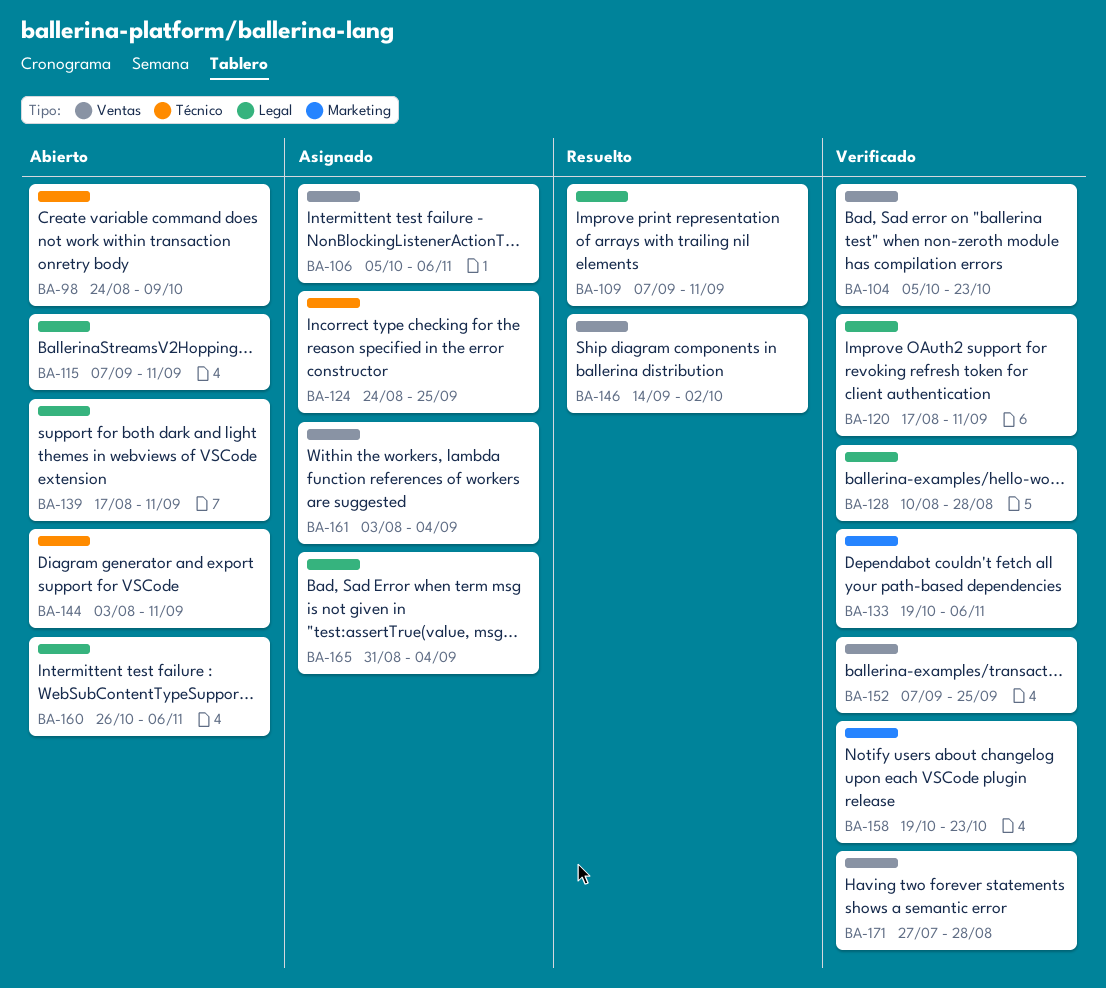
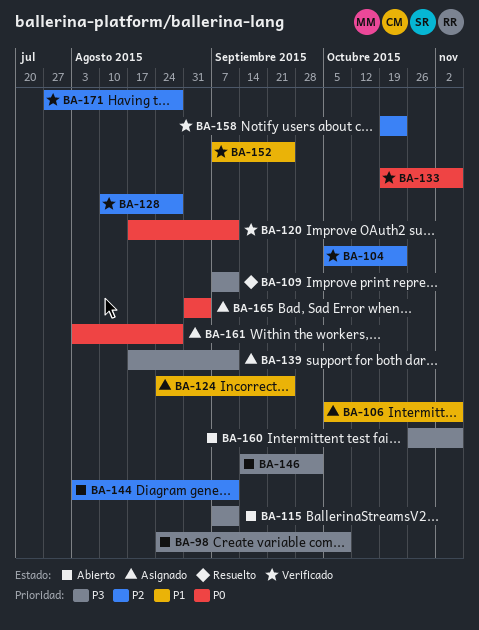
BA-139, status: Abierto -> Asignado
BA-146, status: Resuelto -> Abierto
BA-161, due: Sep 4 -> Aug 28

